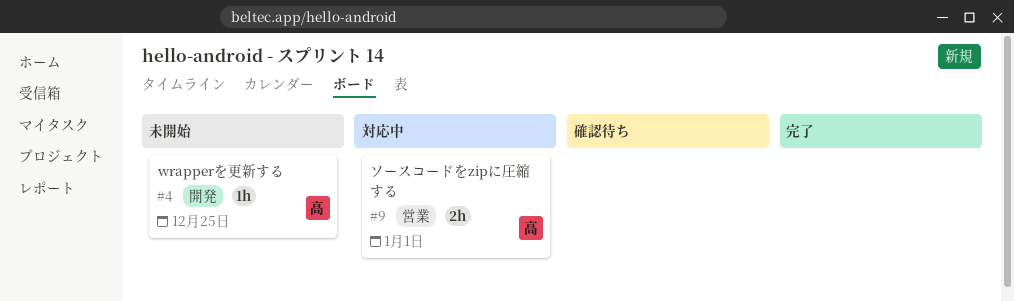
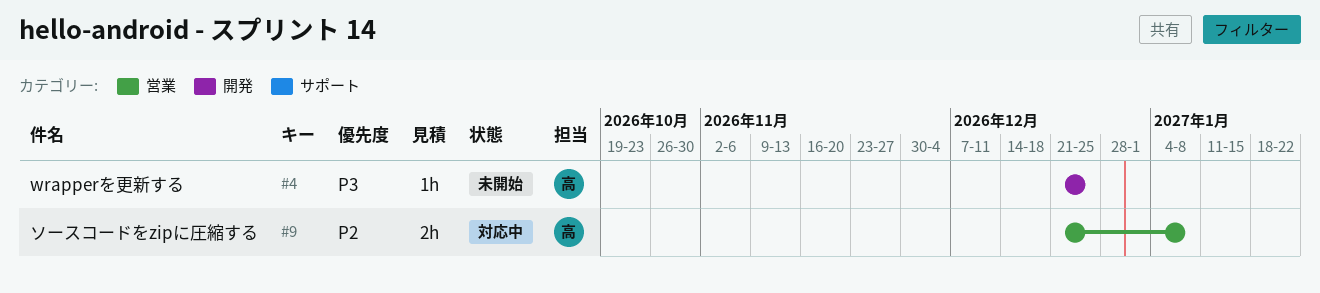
#9, due: Jan 1 -> Jan 8

